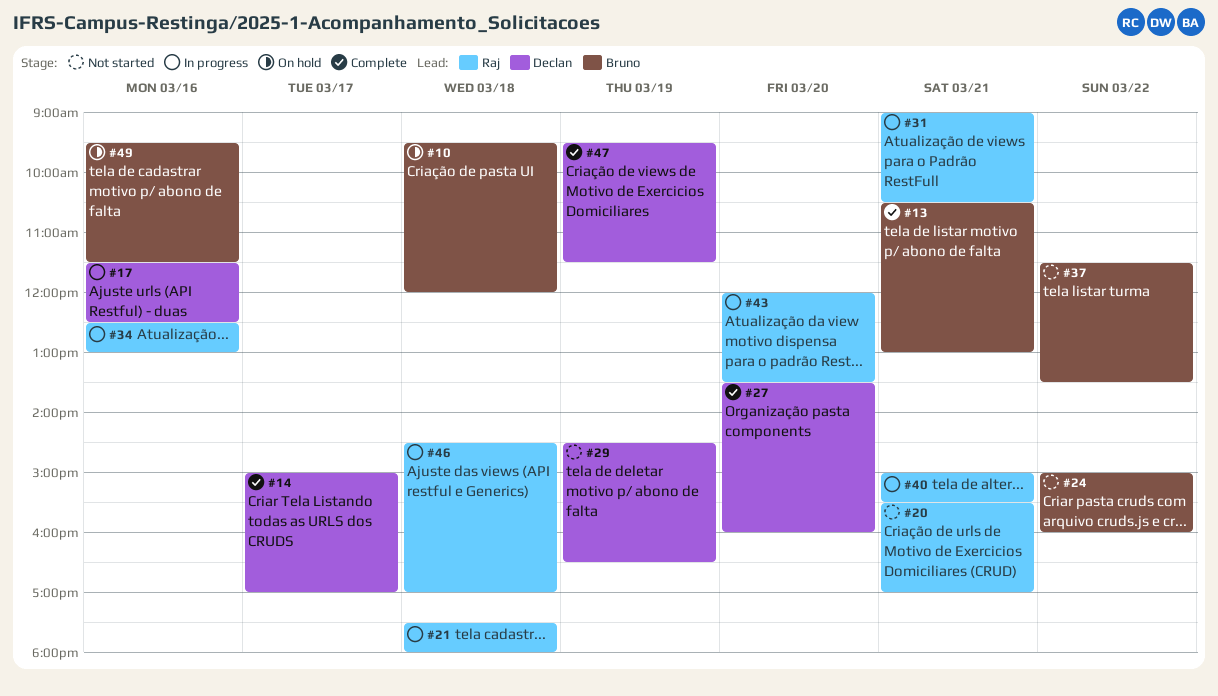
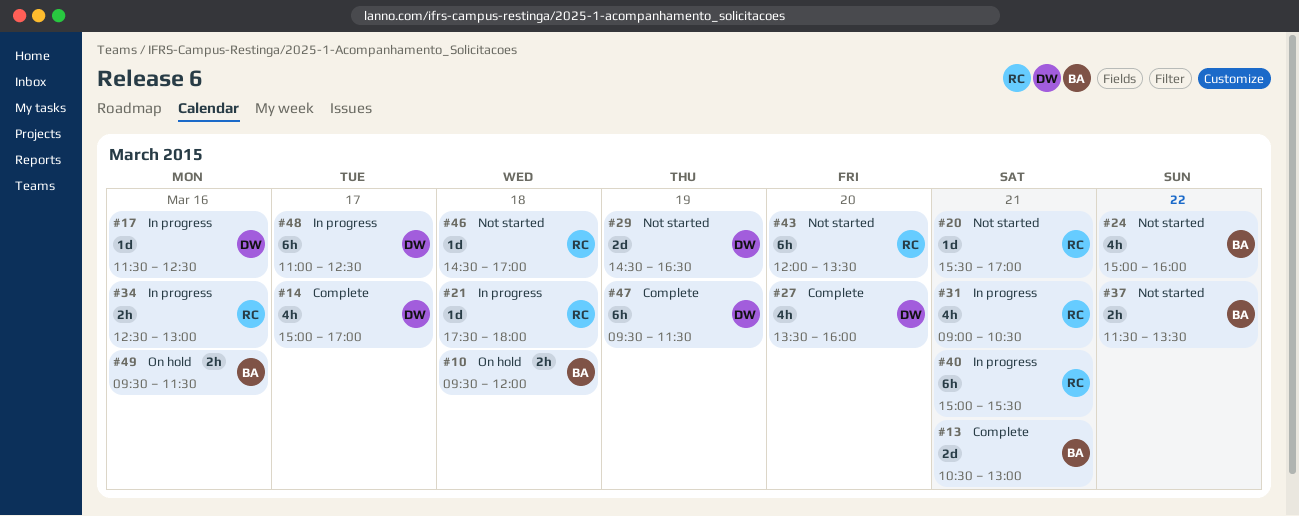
#43, status: In progress -> Not started
#46, status: In progress -> Not started
#48: none -> present

